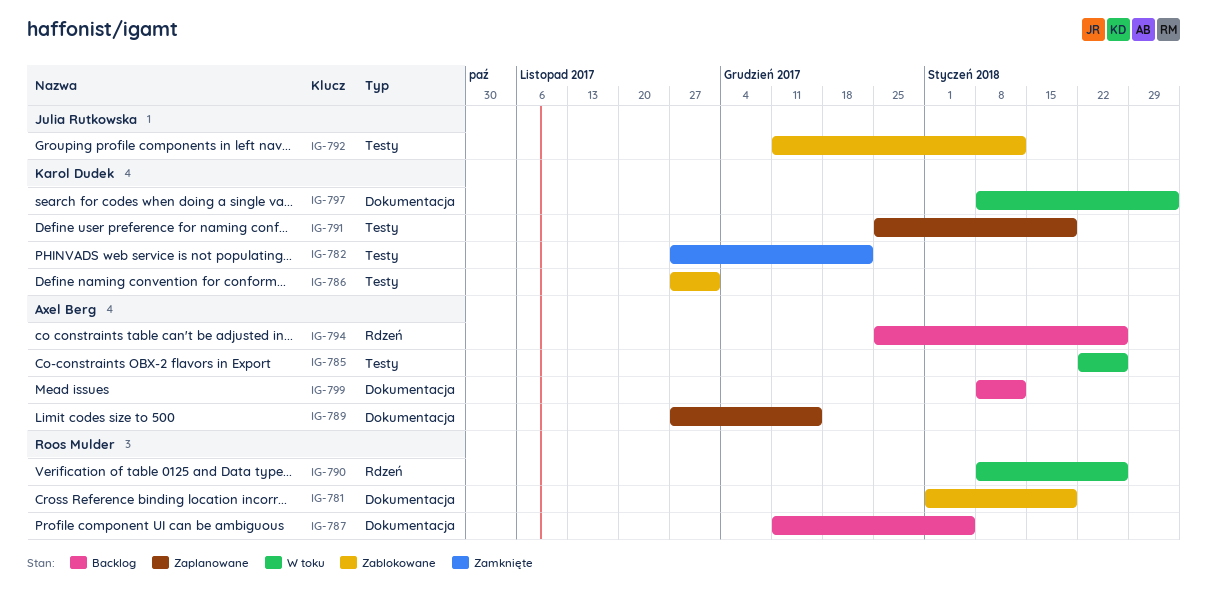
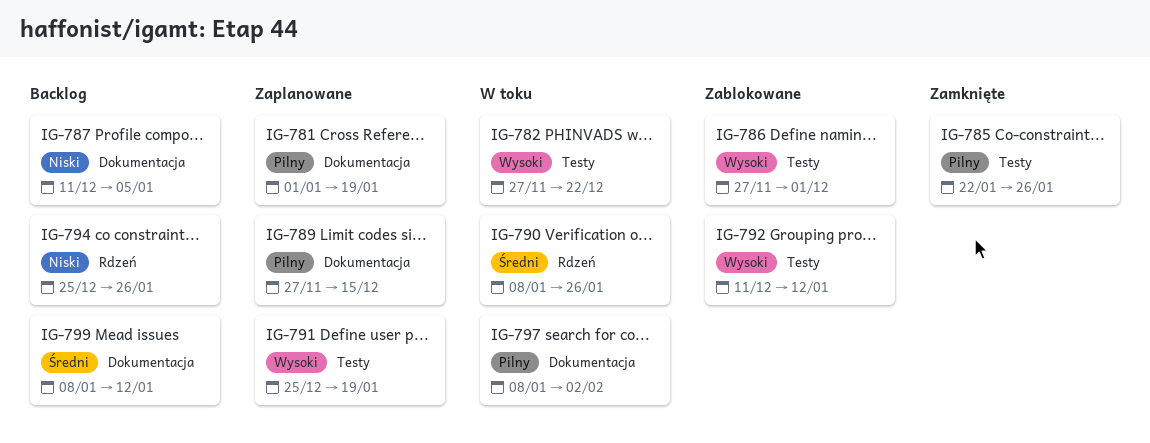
IG-781, status: Zablokowane -> Zaplanowane
IG-782, status: Zamknięte -> W toku
IG-785, status: W toku -> Zamknięte

